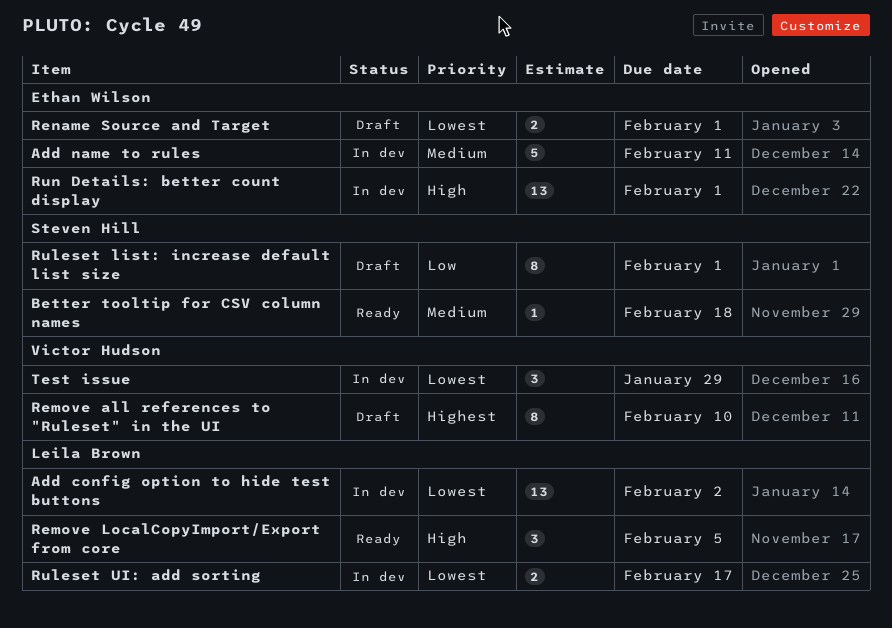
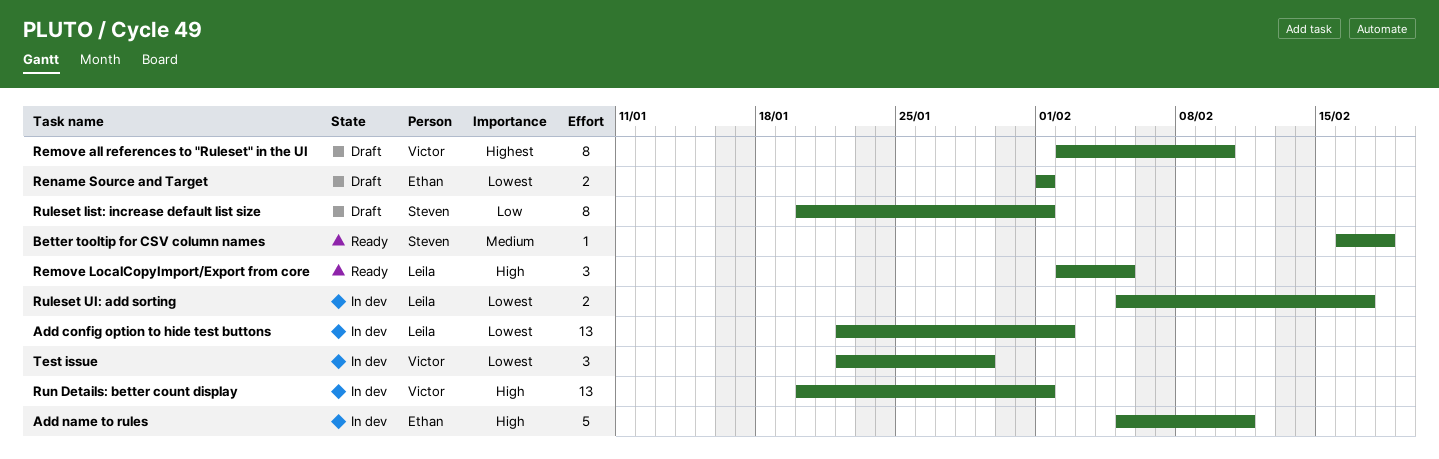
Add name to rules, priority: Medium -> High
Run Details: better count display, owner: Ethan Wilson -> Victor Hudson

